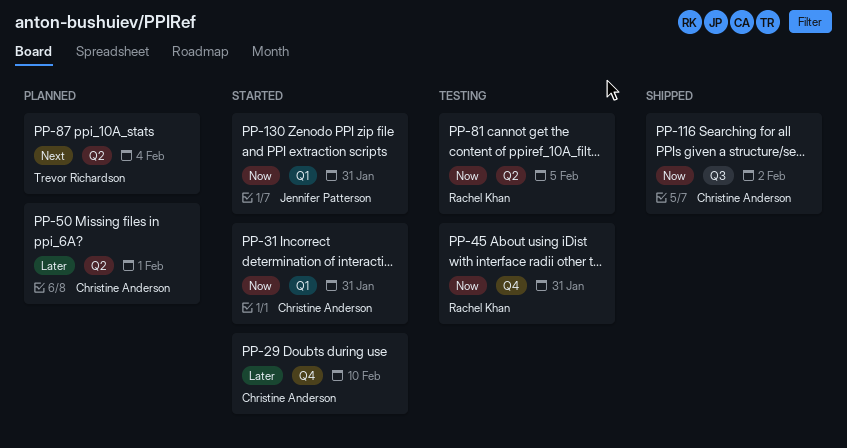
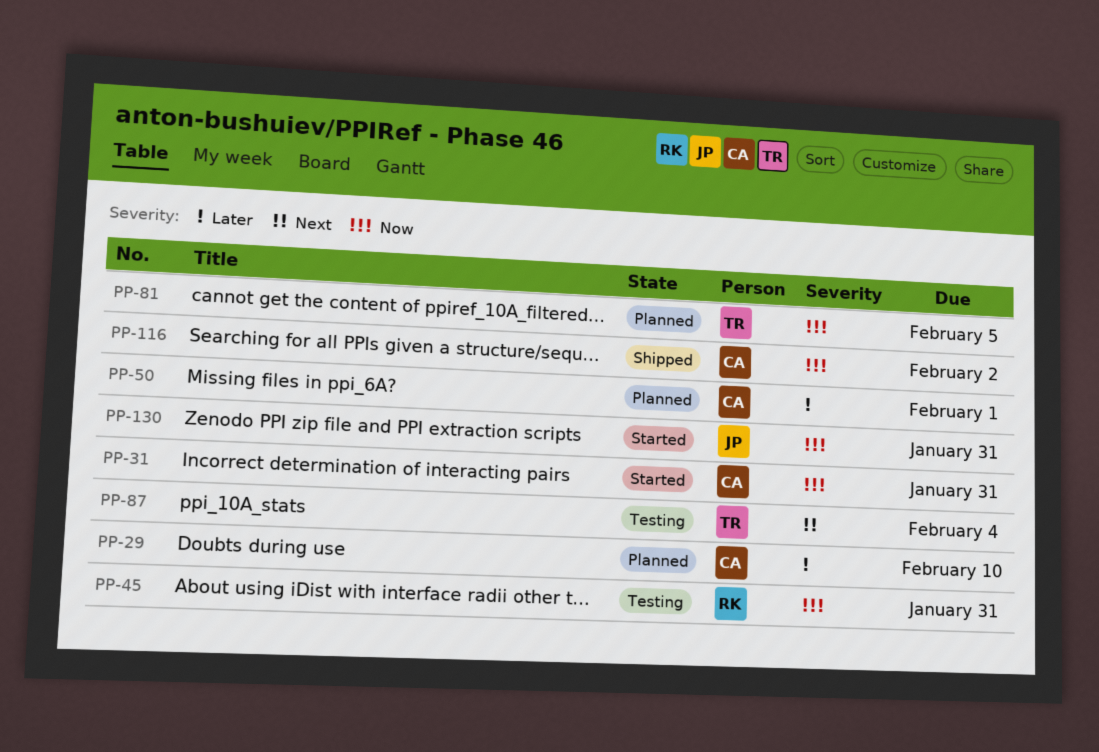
PP-29, status: Started -> Planned
PP-81, status: Testing -> Planned
PP-81, owner: Rachel Khan -> Trevor Richardson
PP-87, status: Planned -> Testing

